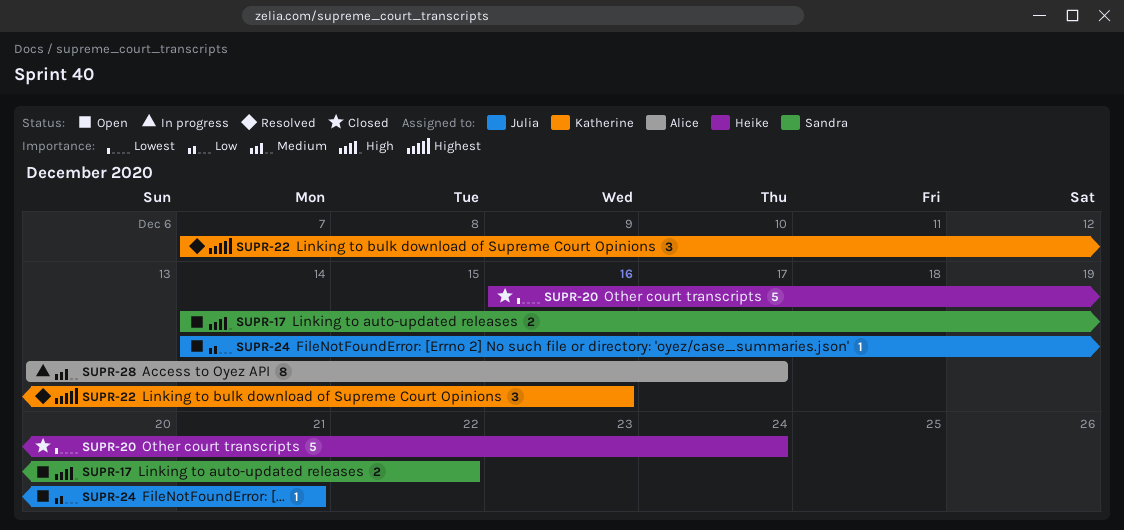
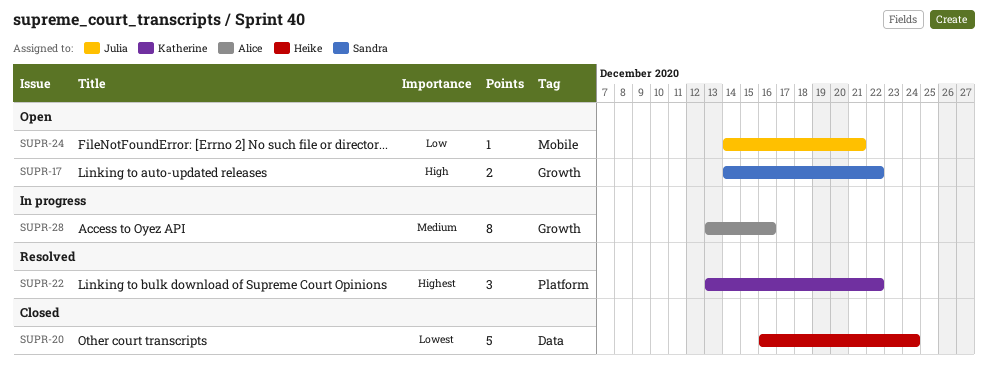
SUPR-22, start: Dec 7 -> Dec 13
SUPR-22, due: Dec 16 -> Dec 22
SUPR-28, due: Dec 17 -> Dec 16

